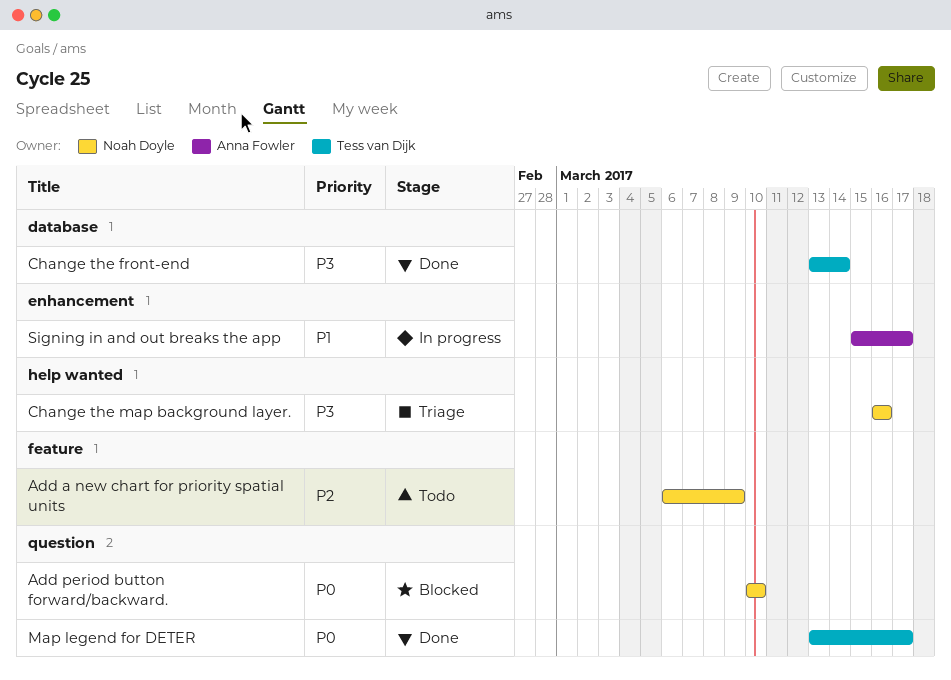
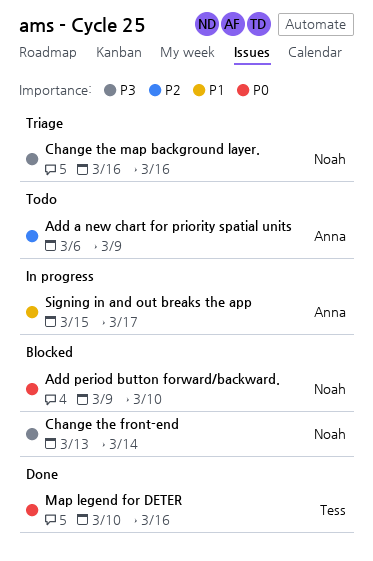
Add a new chart for priority spatial units, owner: Noah Doyle -> Anna Fowler
Add period button forward/backward., start: Mar 10 -> Mar 9
Change the front-end, status: Done -> Blocked
Change the front-end, owner: Tess van Dijk -> Noah Doyle
Map legend for DETER, start: Mar 13 -> Mar 10
Map legend for DETER, due: Mar 17 -> Mar 16

